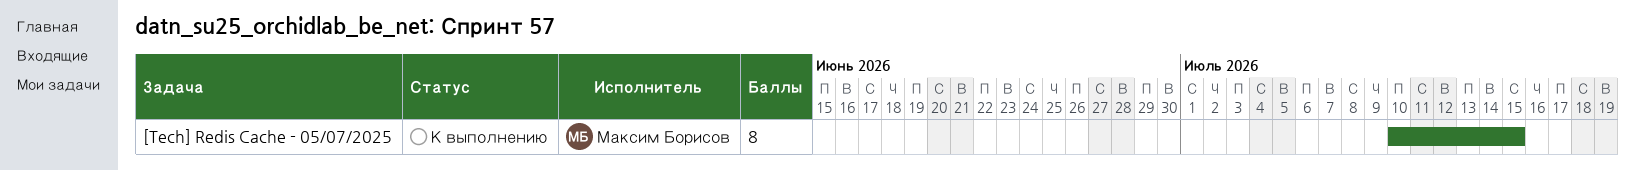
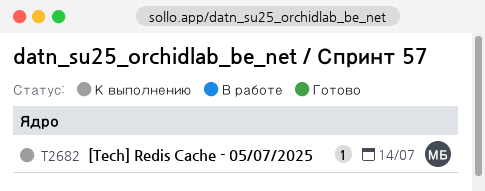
[Tech] Redis Cache - 05/07/2025, estimate: 8 -> 1
[Tech] Redis Cache - 05/07/2025, due: Jul 15 -> Jul 14

